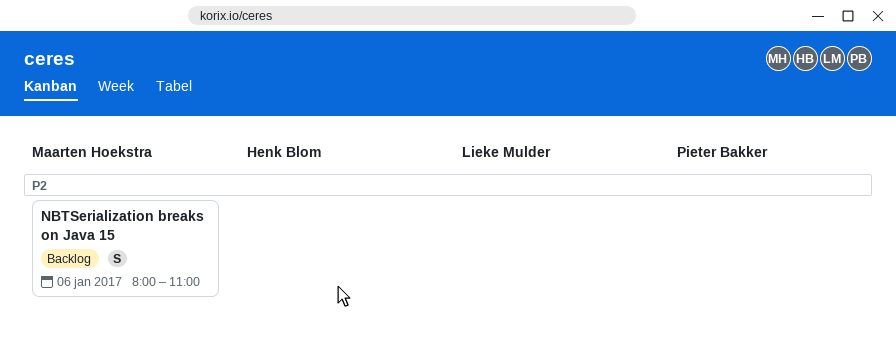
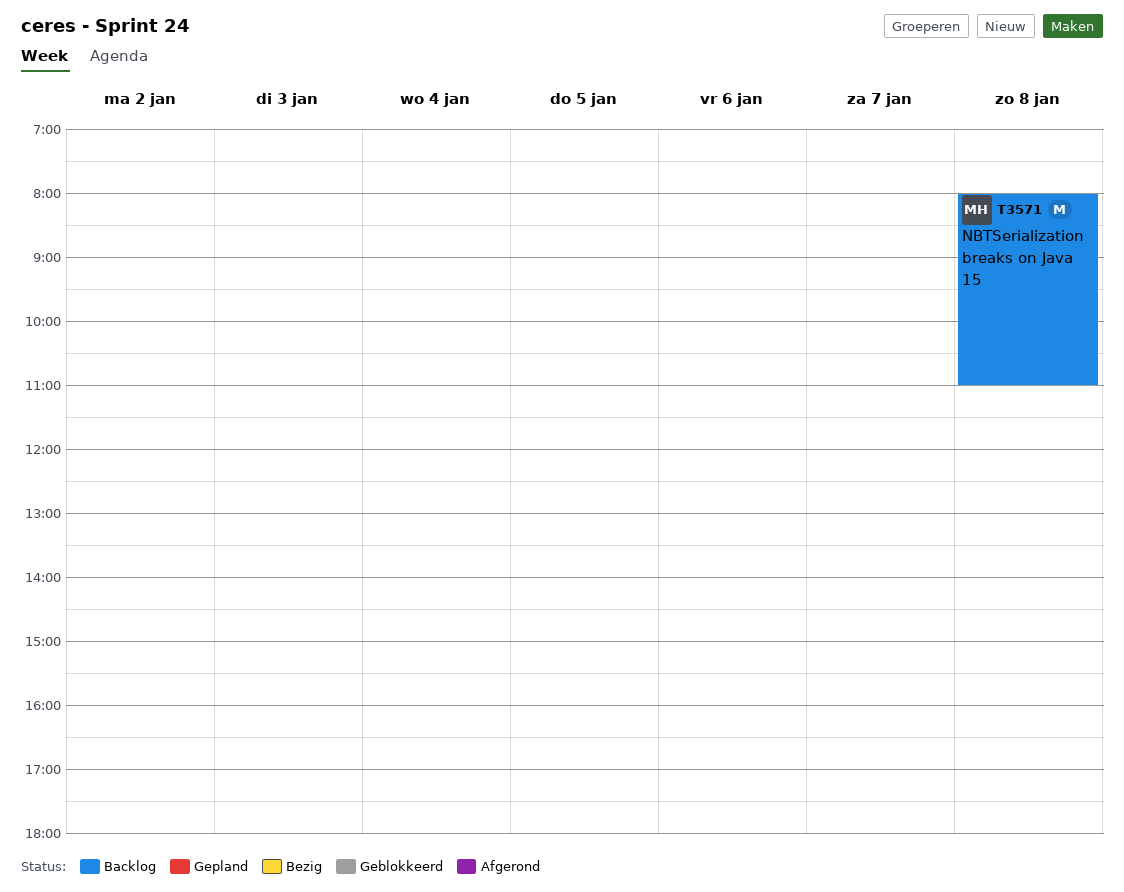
NBTSerialization breaks on Java 15, estimate: S -> M
NBTSerialization breaks on Java 15, day: Jan 6 -> Jan 8

